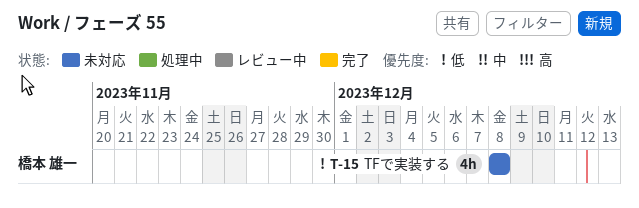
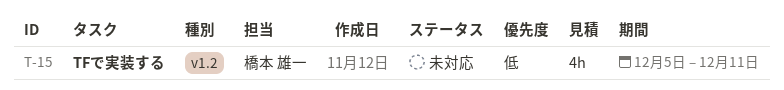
T-15, start: Dec 8 -> Dec 5
T-15, due: Dec 8 -> Dec 11

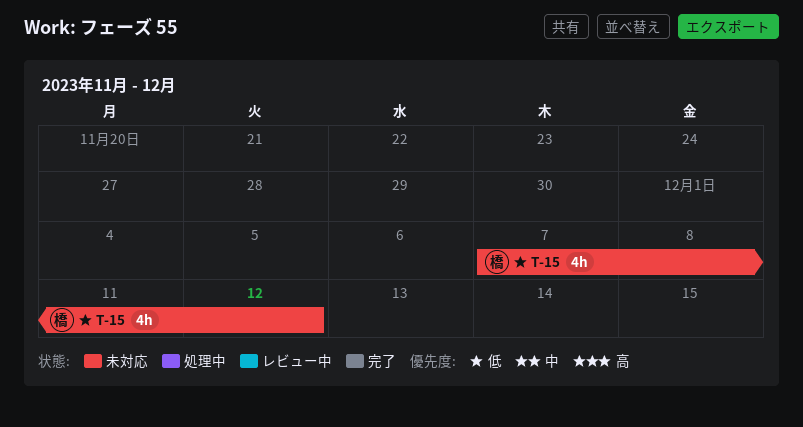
T-15, start: Dec 5 -> Dec 7
T-15, due: Dec 11 -> Dec 12

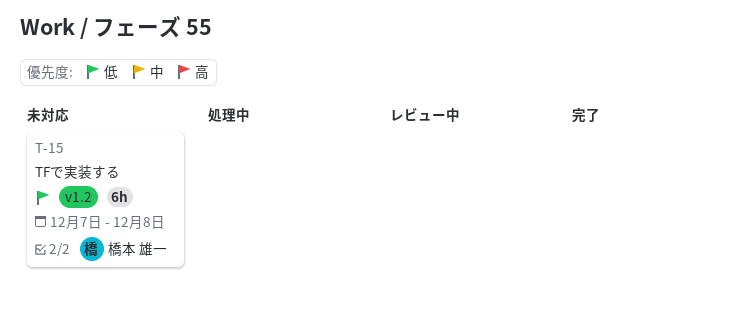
T-15, estimate: 4h -> 6h
T-15, due: Dec 12 -> Dec 8

